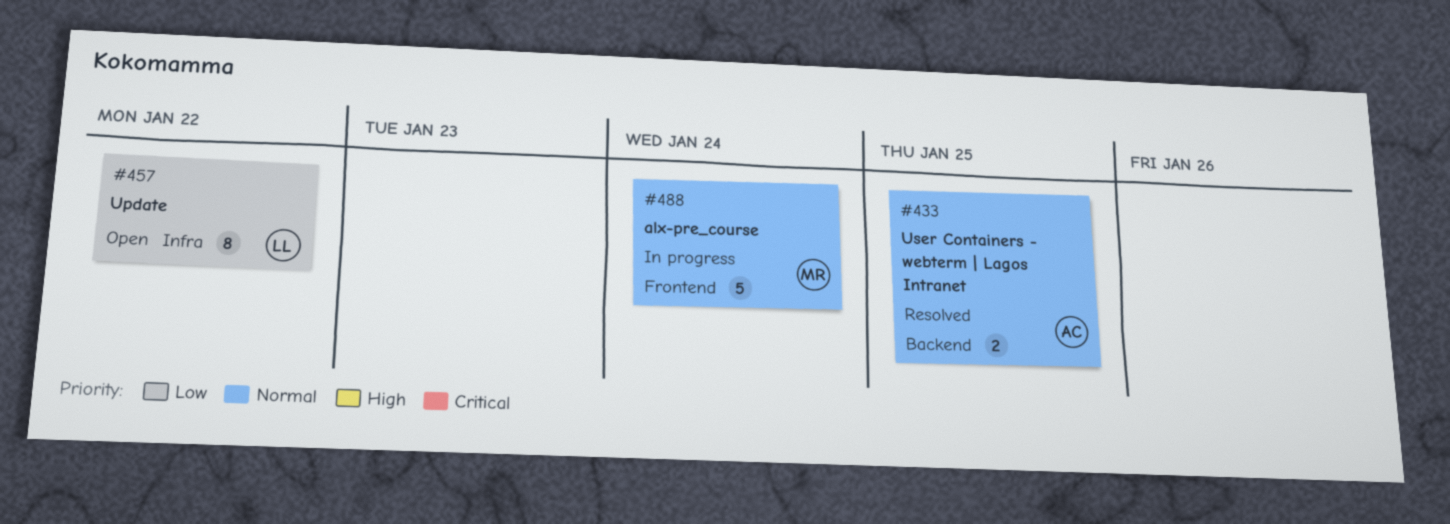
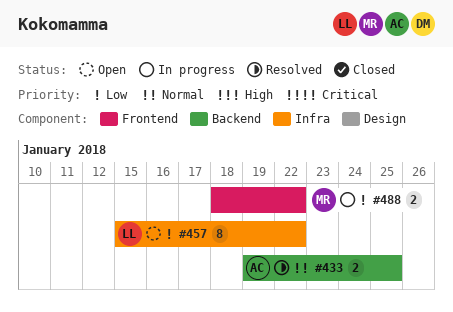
#488, priority: Normal -> Low
#488, estimate: 5 -> 2
#488, due: Jan 24 -> Jan 22

